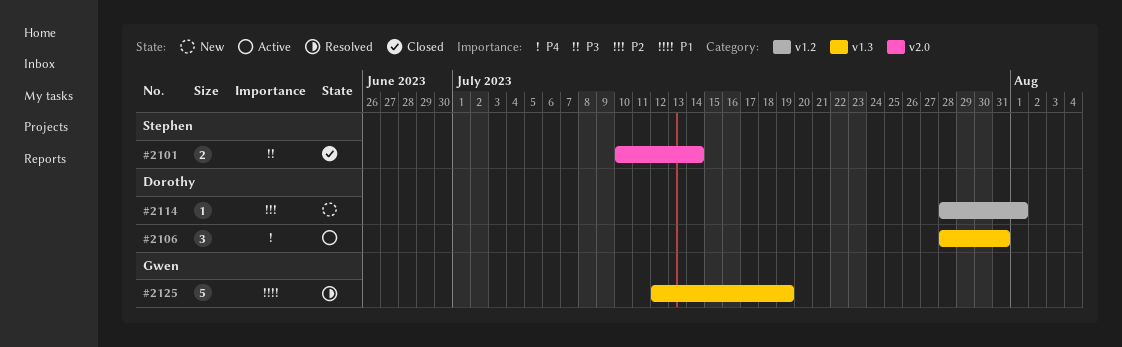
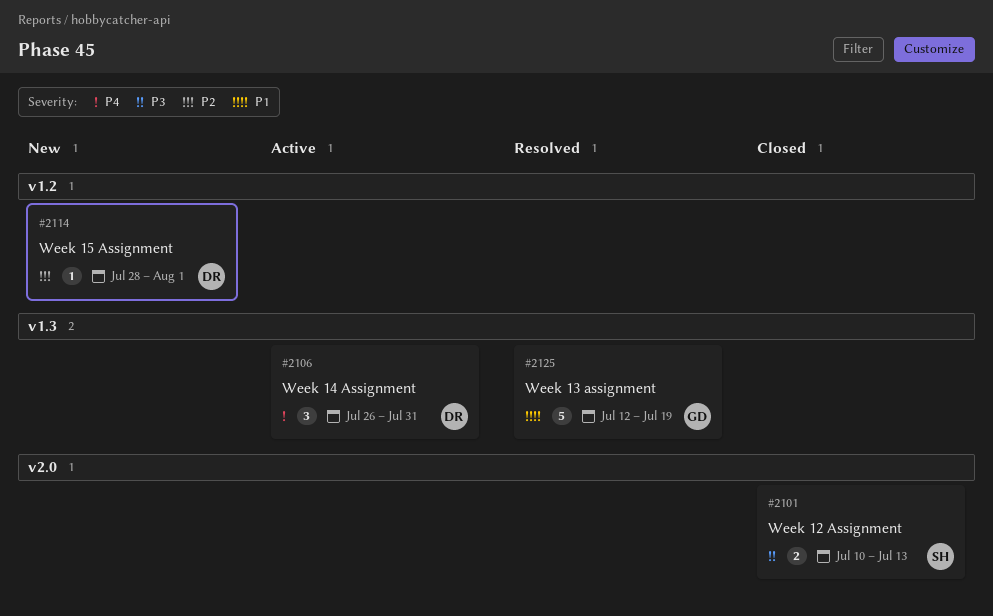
#2101, due: Jul 14 -> Jul 13
#2106, start: Jul 28 -> Jul 26

